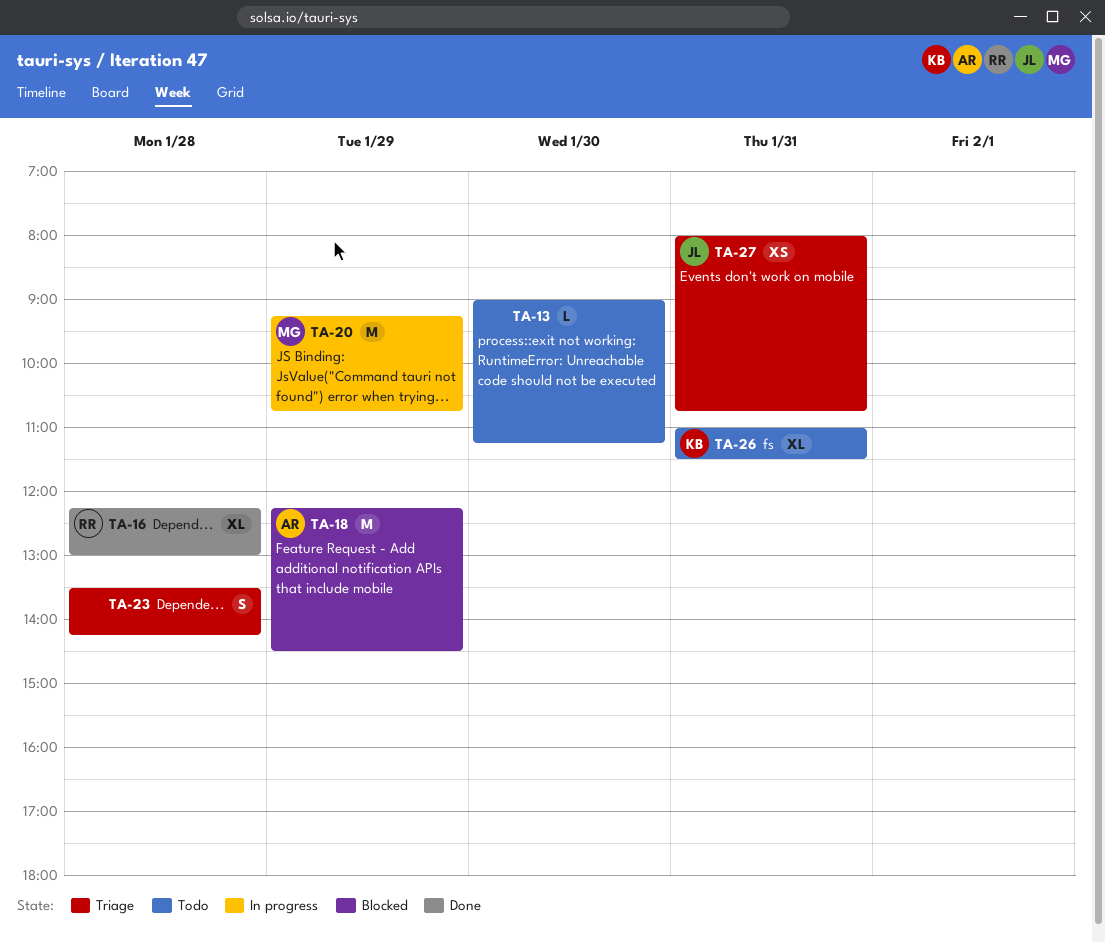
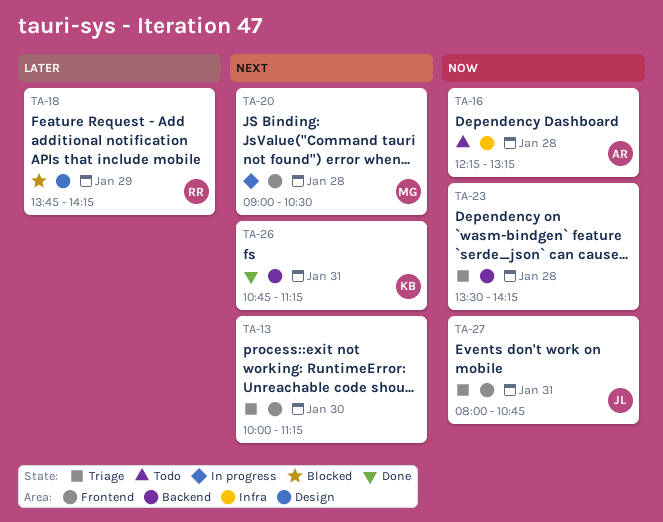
TA-13, status: Todo -> Triage
TA-13, begins: 09:00 -> 10:00
TA-16, status: Done -> Todo
TA-16, owner: RR -> AR
TA-16, ends: 13:00 -> 13:15
TA-18, owner: AR -> RR
TA-18, begins: 12:15 -> 13:45
TA-18, ends: 14:30 -> 14:15
TA-20, day: Jan 29 -> Jan 28
TA-20, begins: 09:15 -> 09:00
TA-20, ends: 10:45 -> 10:30
TA-26, status: Todo -> Done
TA-26, begins: 11:00 -> 10:45
TA-26, ends: 11:30 -> 11:15

